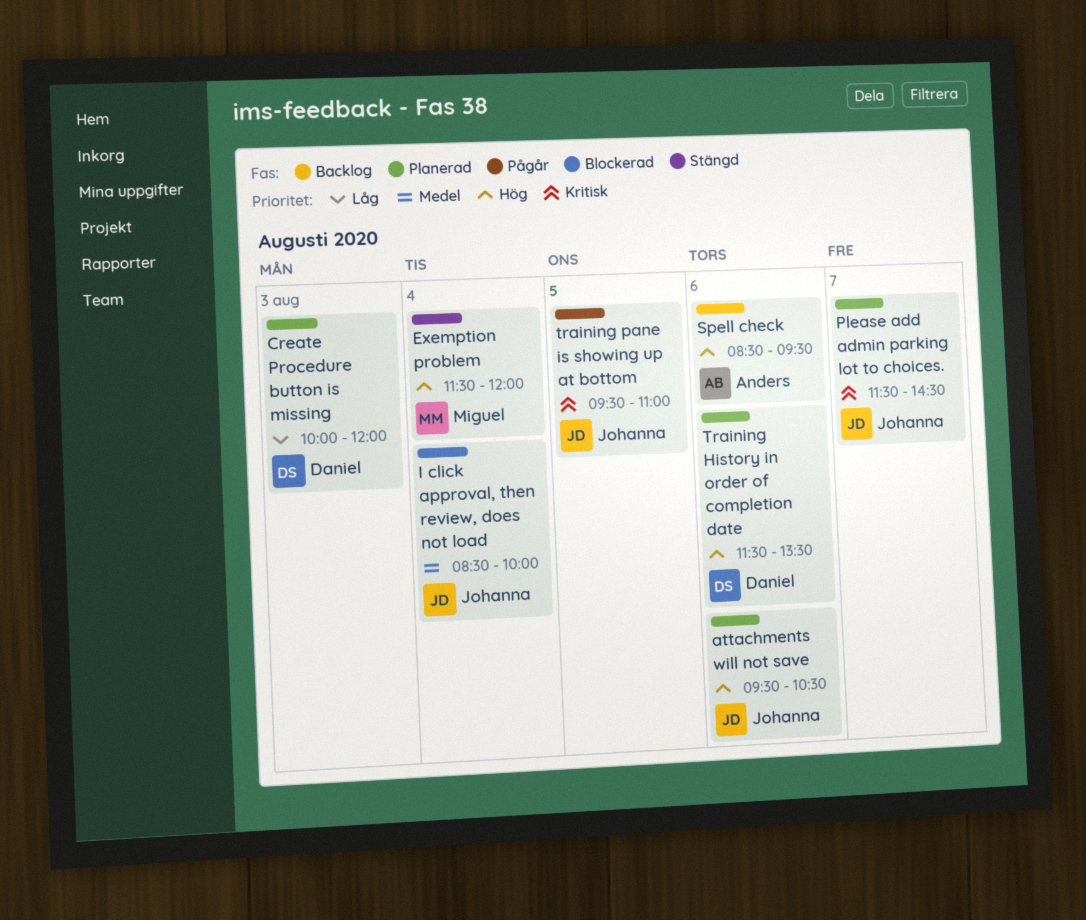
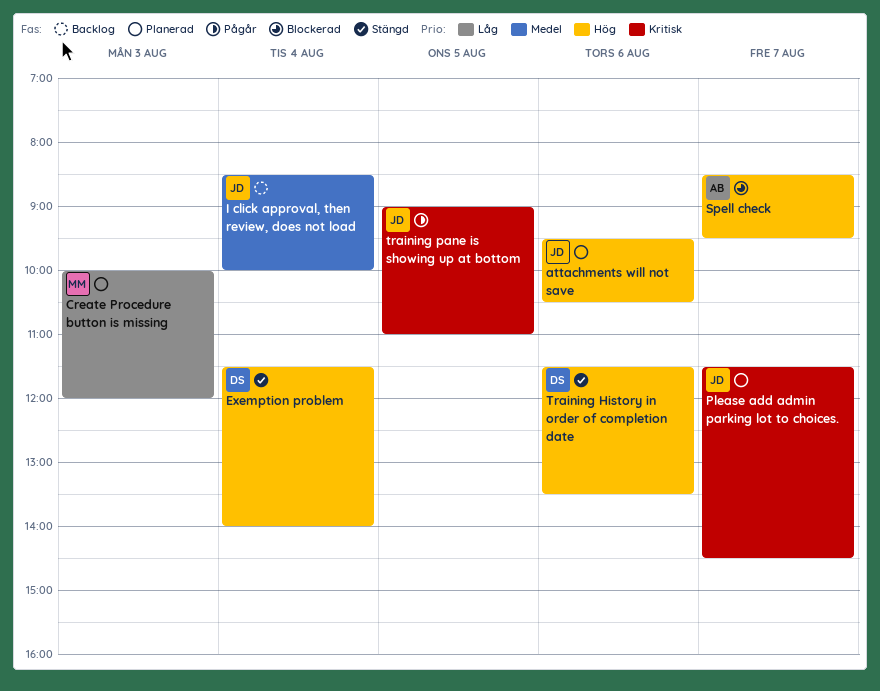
Create Procedure button is missing, owner: Daniel -> Miguel
Exemption problem, owner: Miguel -> Daniel
Exemption problem, ends: 12:00 -> 14:00
I click approval, then review, does not load, status: Blockerad -> Backlog
Spell check, status: Backlog -> Blockerad
Spell check, day: Aug 6 -> Aug 7
Training History in order of completion date, status: Planerad -> Stängd
training pane is showing up at bottom, begins: 09:30 -> 09:00

